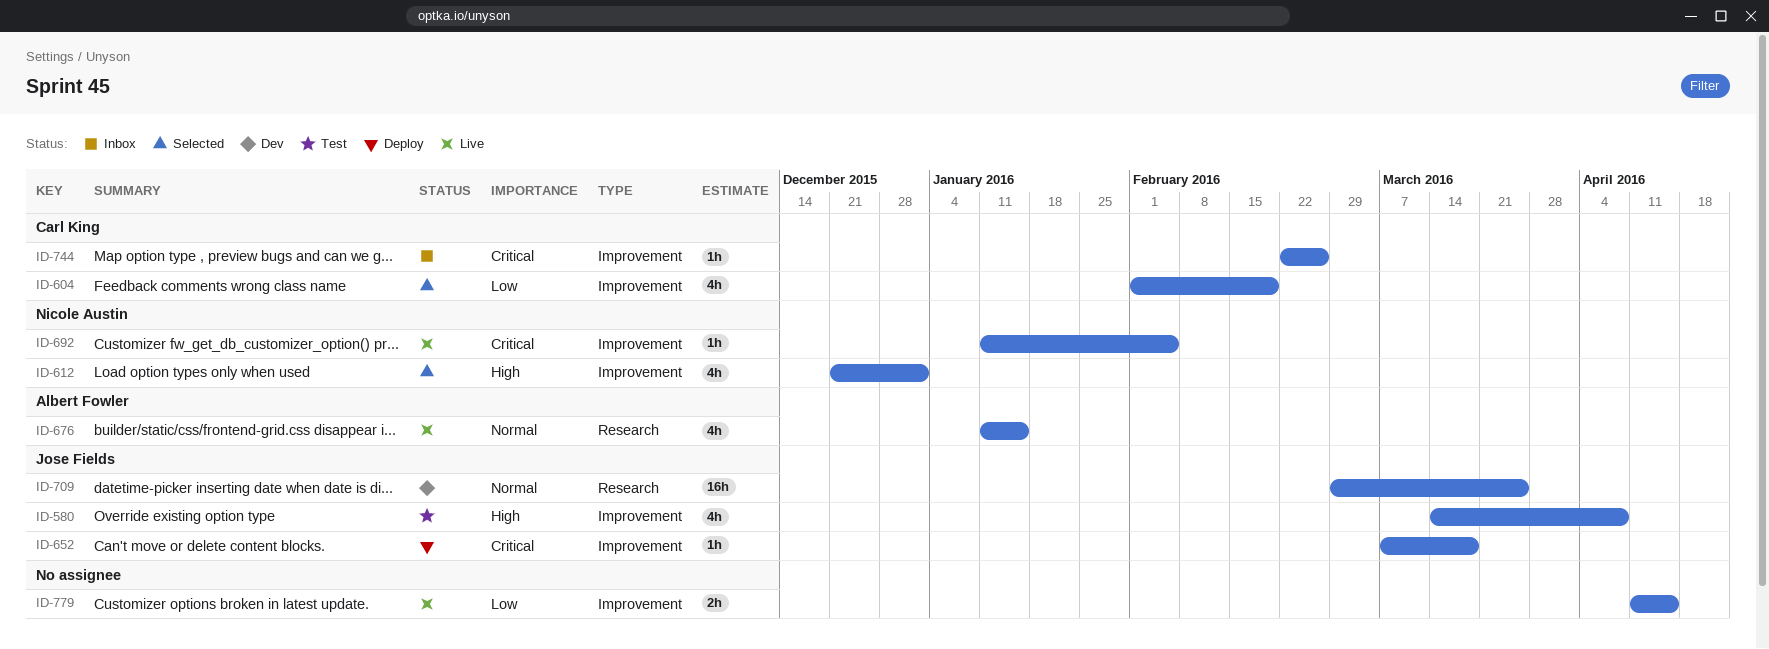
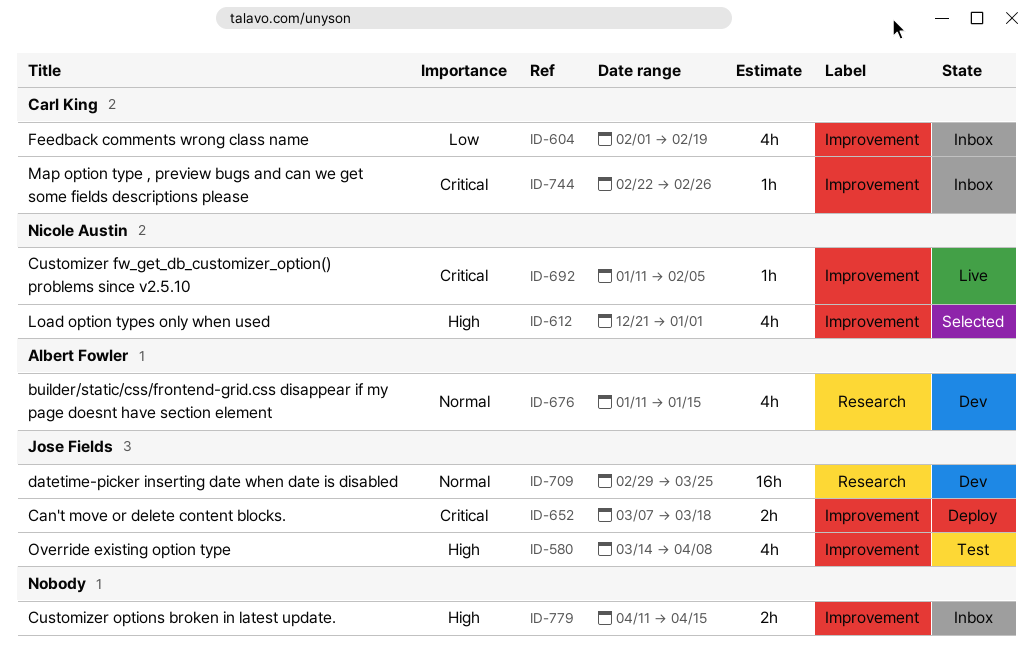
ID-604, status: Selected -> Inbox
ID-652, estimate: 1h -> 2h
ID-676, status: Live -> Dev
ID-779, status: Live -> Inbox
ID-779, priority: Low -> High

